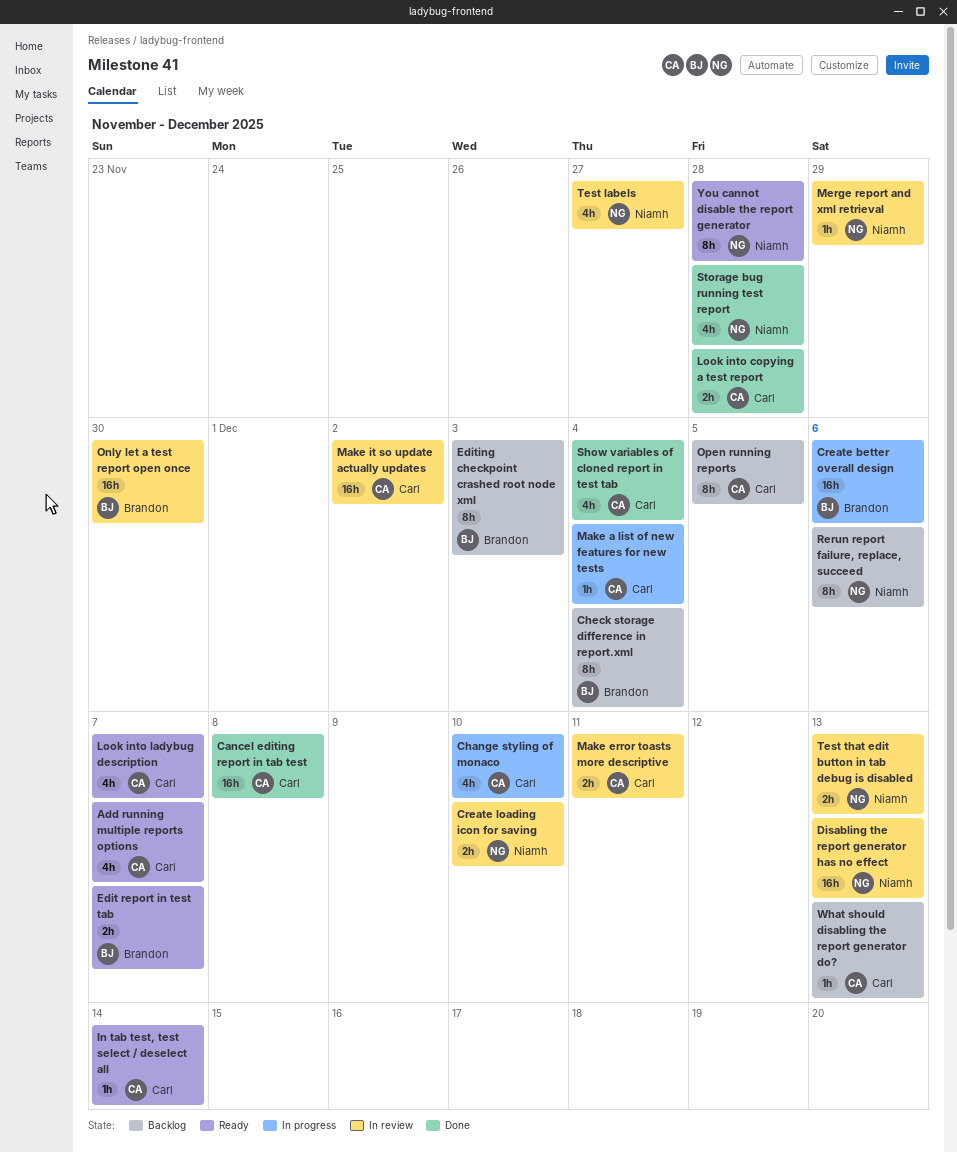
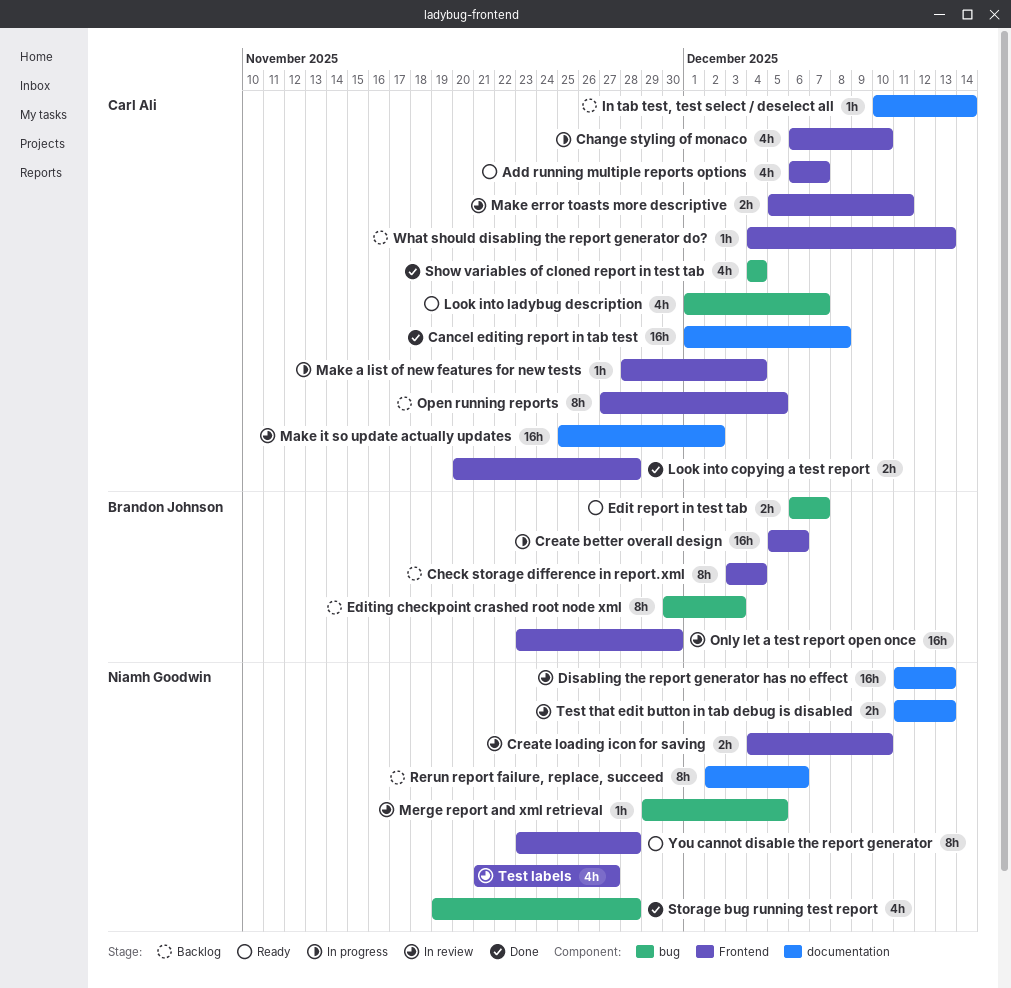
In tab test, test select / deselect all, status: Ready -> Backlog
Merge report and xml retrieval, due: Nov 29 -> Dec 5

